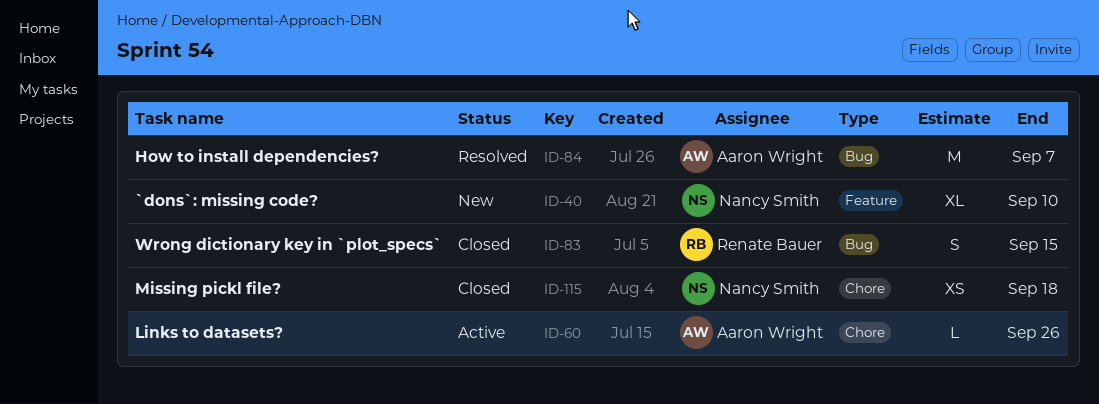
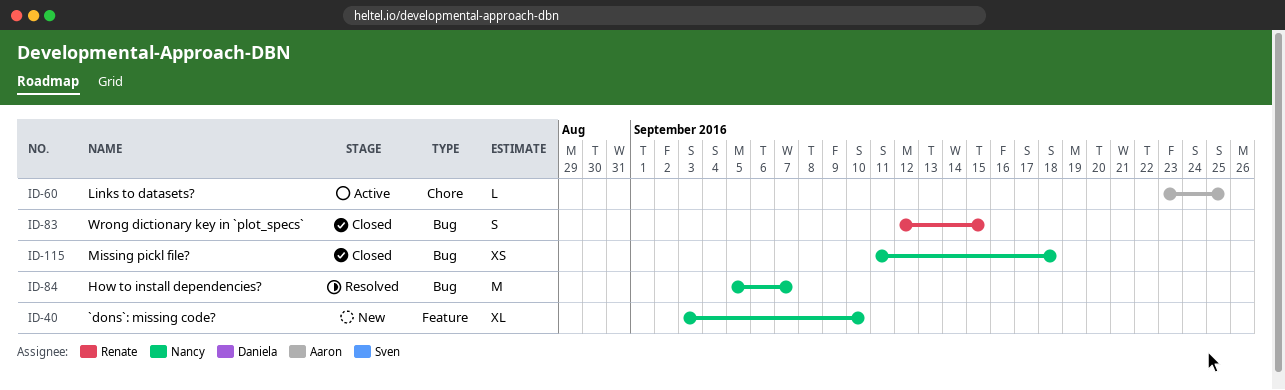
ID-60, due: Sep 26 -> Sep 25
ID-84, owner: Aaron Wright -> Nancy Smith
ID-115, label: Chore -> Bug

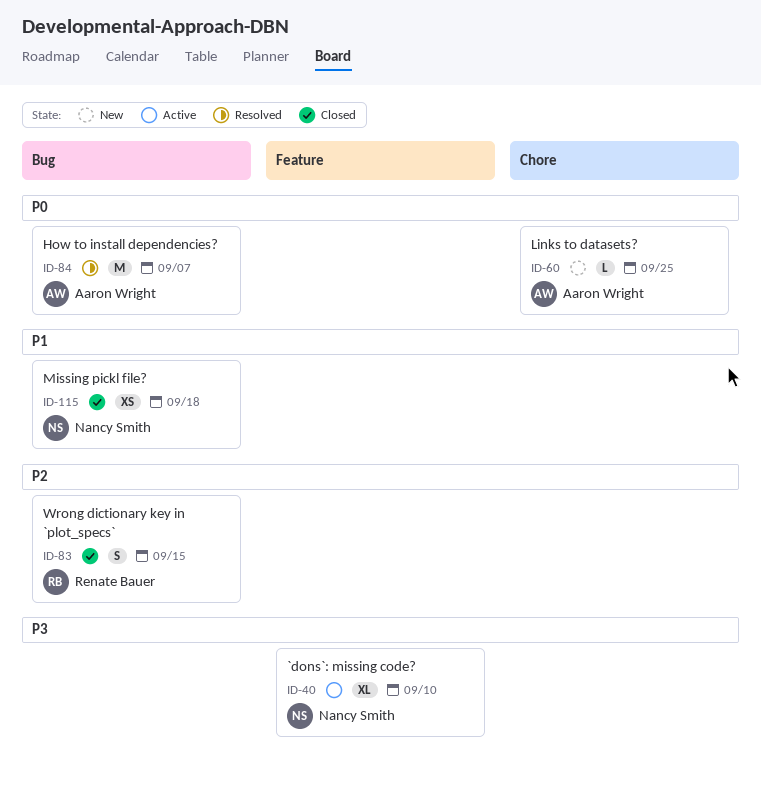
ID-40, status: New -> Active
ID-60, status: Active -> New
ID-84, owner: Nancy Smith -> Aaron Wright

